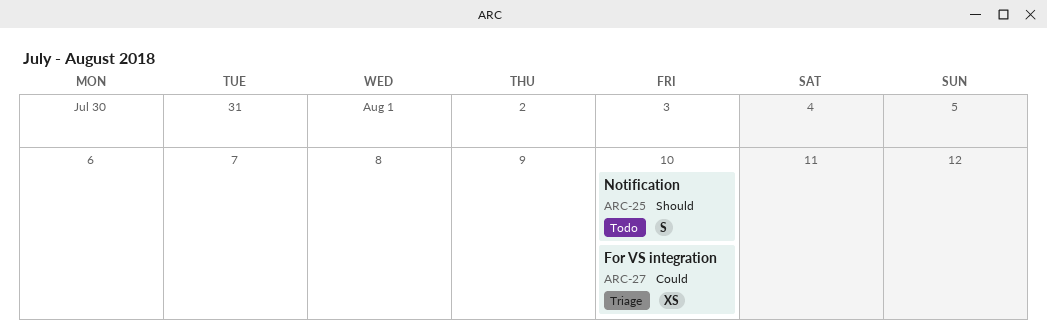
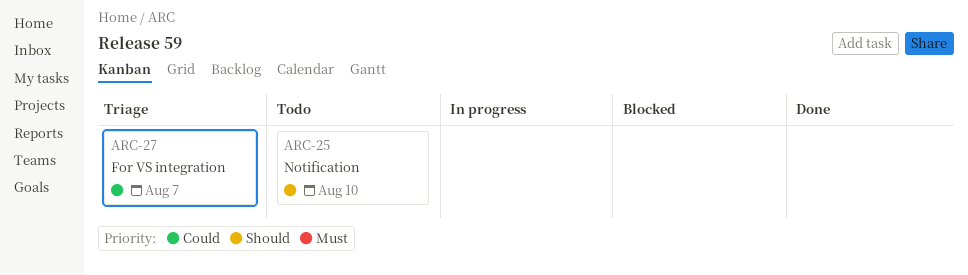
ARC-27, due: Aug 10 -> Aug 7

